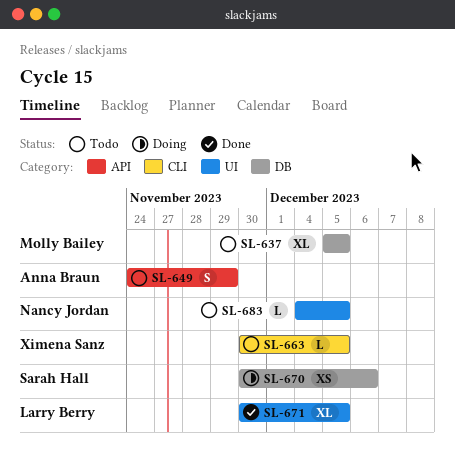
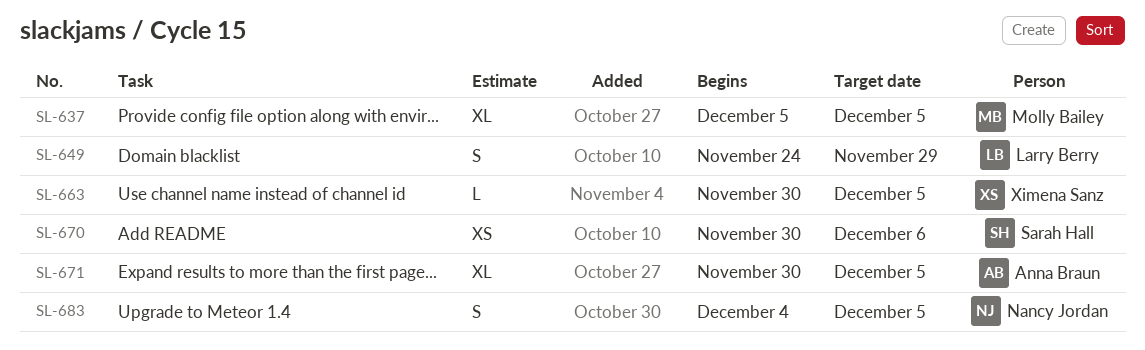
SL-649, owner: Anna Braun -> Larry Berry
SL-671, owner: Larry Berry -> Anna Braun
SL-683, estimate: L -> S

